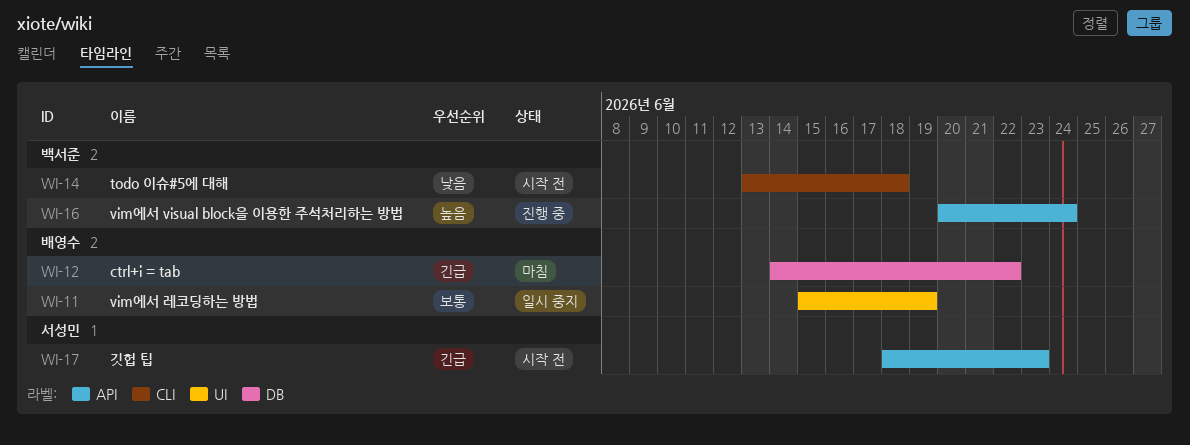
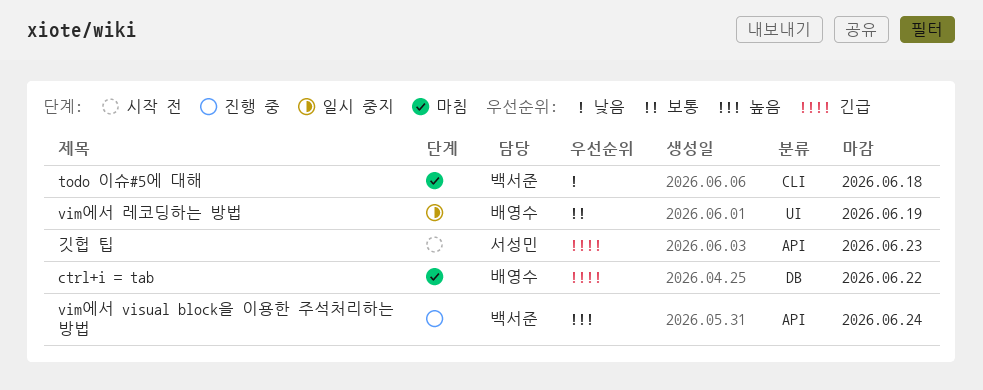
todo 이슈#5에 대해, status: 시작 전 -> 마침

